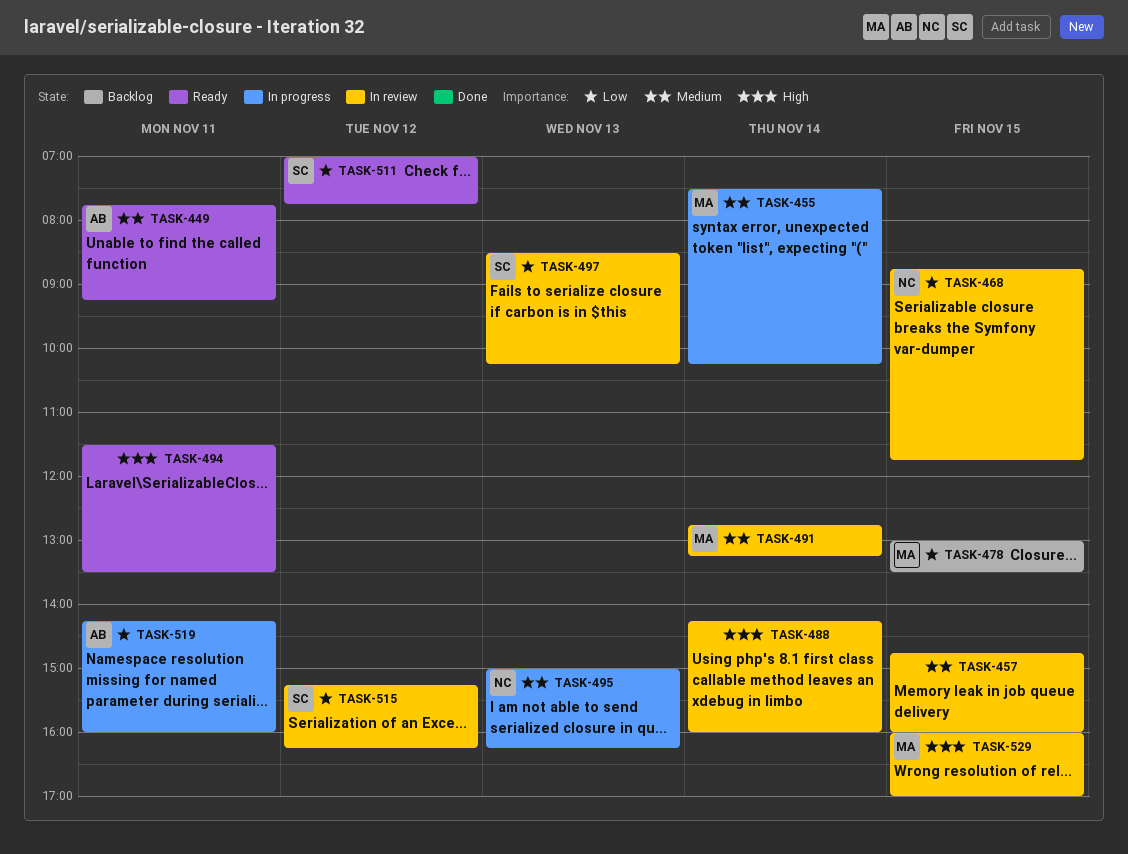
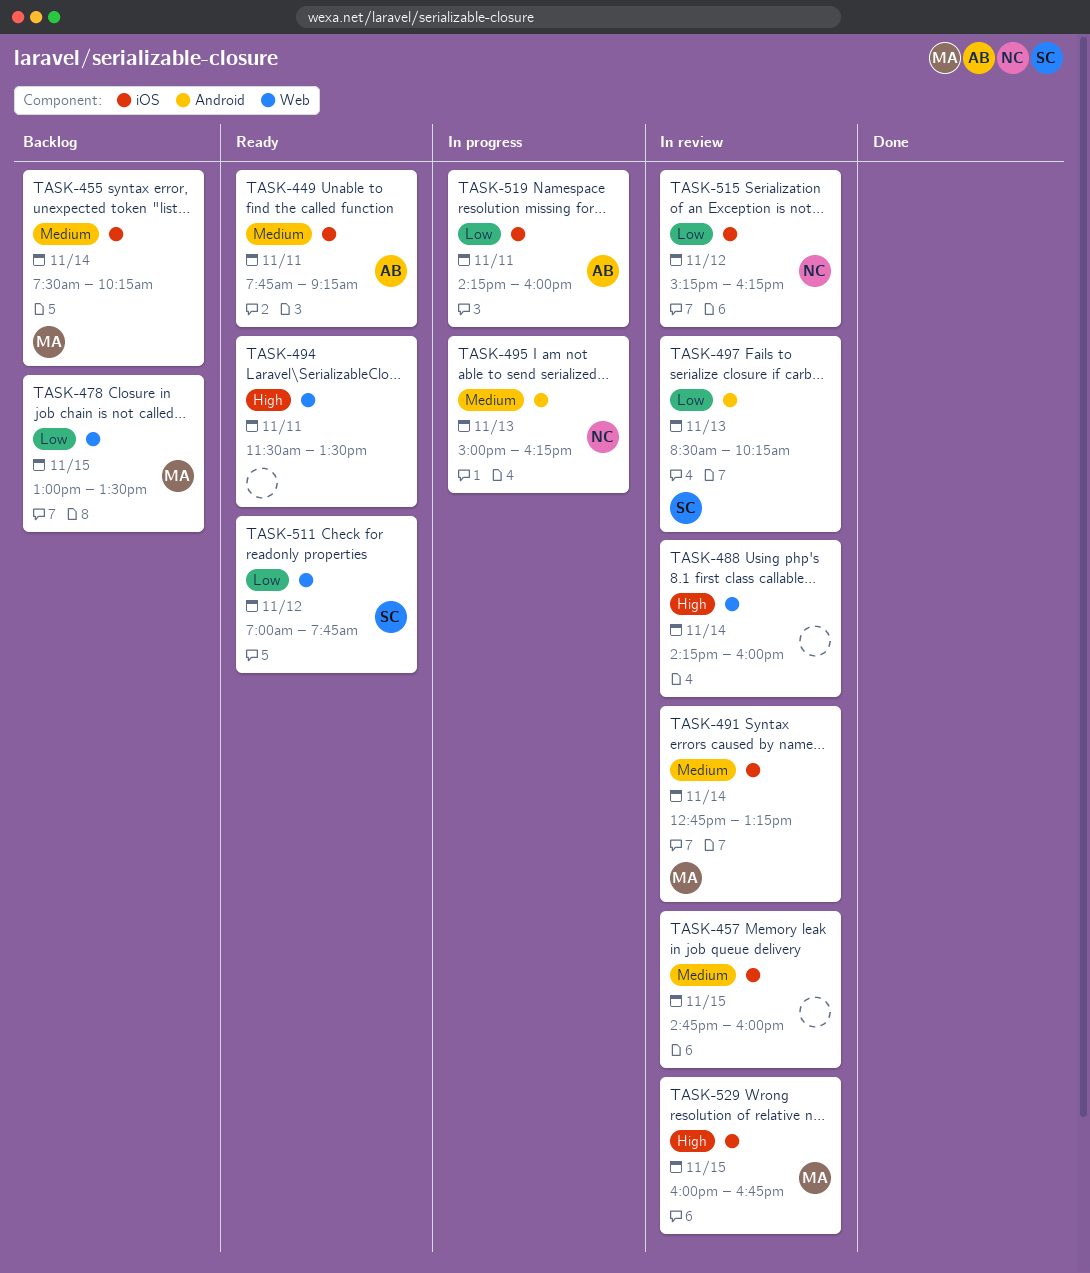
TASK-455, status: In progress -> Backlog
TASK-468: present -> none
TASK-515, owner: SC -> NC
TASK-529, ends: 17:00 -> 16:45

